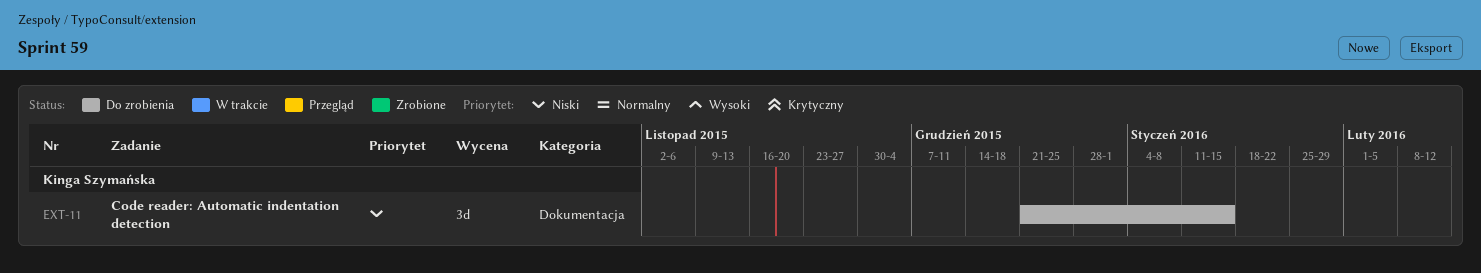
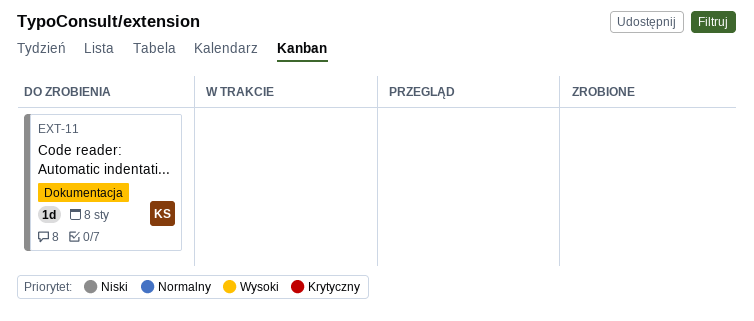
EXT-11, estimate: 3d -> 1d
EXT-11, due: Jan 15 -> Jan 8

